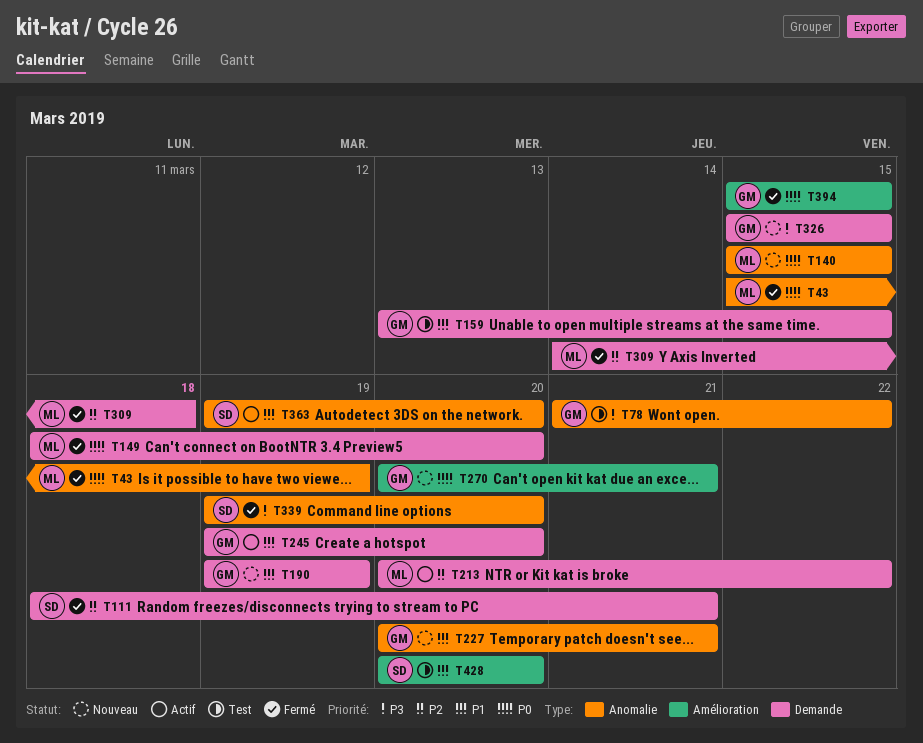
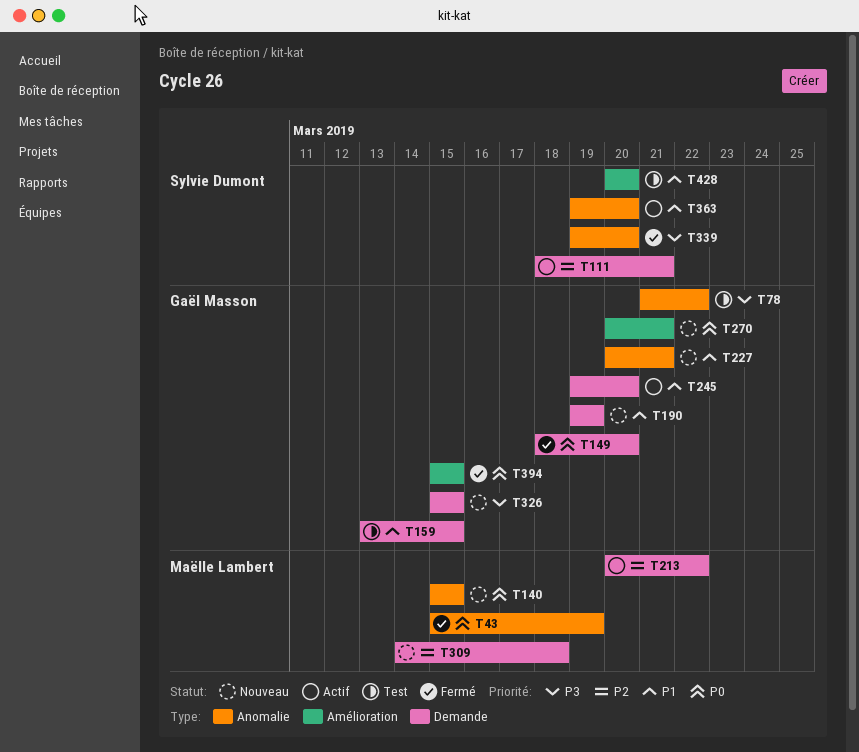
T111, status: Fermé -> Actif
T149, owner: Maëlle Lambert -> Gaël Masson
T309, status: Fermé -> Nouveau

